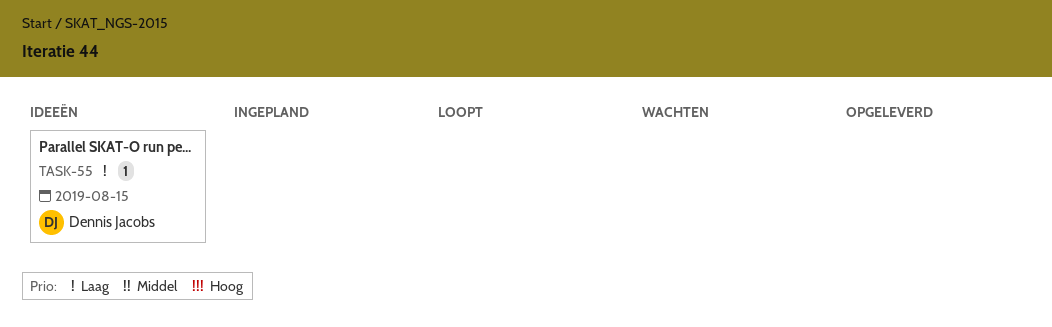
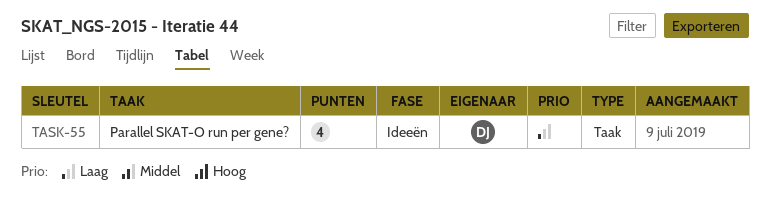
TASK-55, estimate: 1 -> 4

